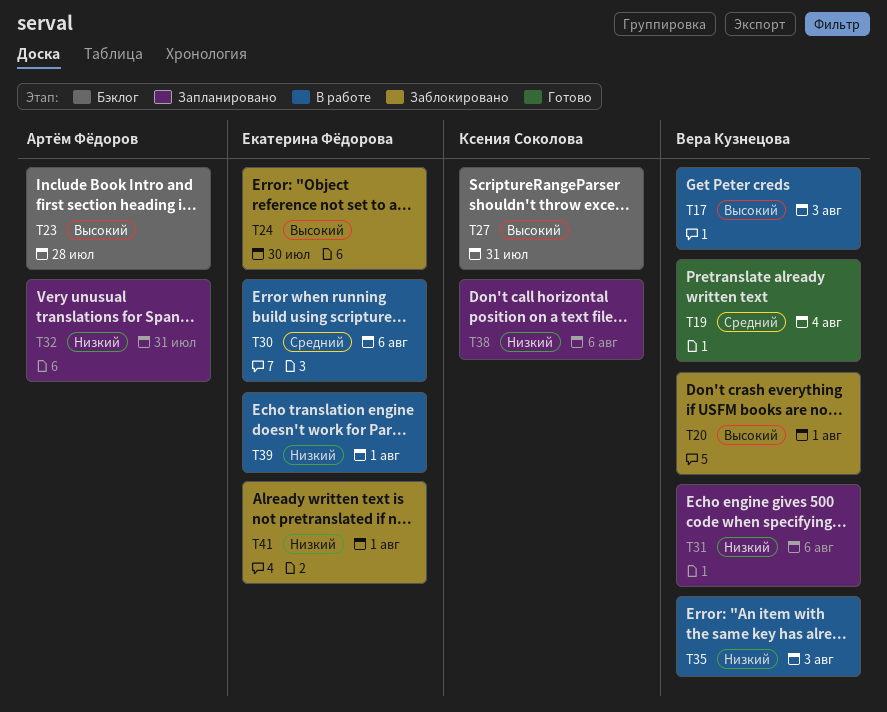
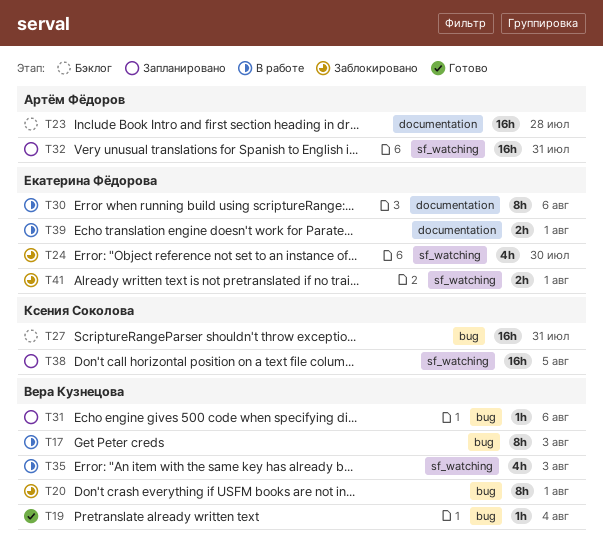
T38, due: Aug 6 -> Aug 5

